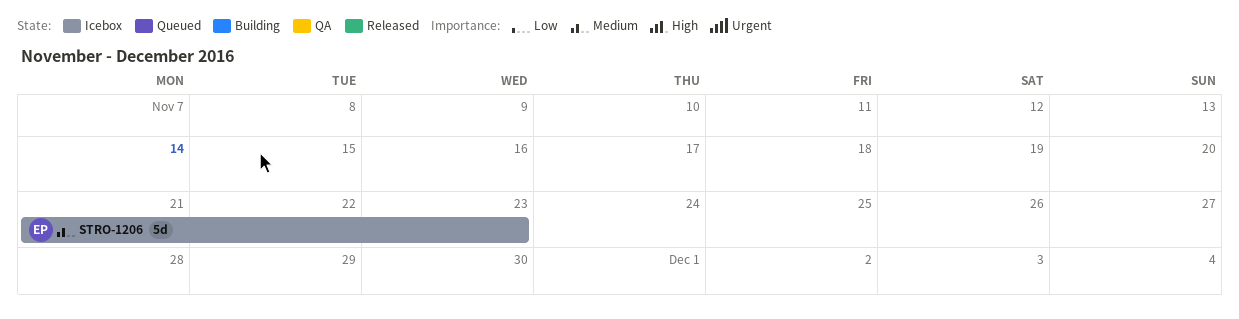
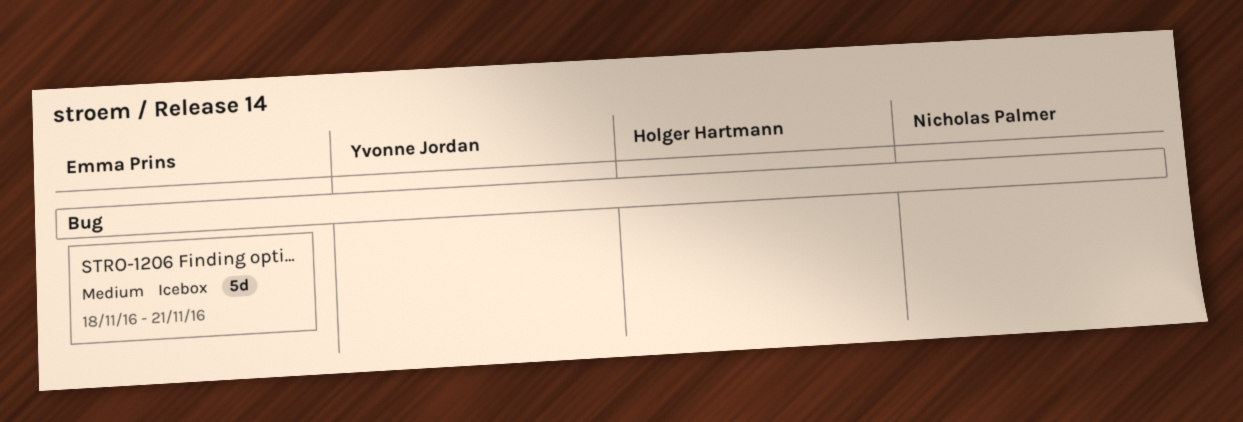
STRO-1206, start: Nov 21 -> Nov 18
STRO-1206, due: Nov 23 -> Nov 21

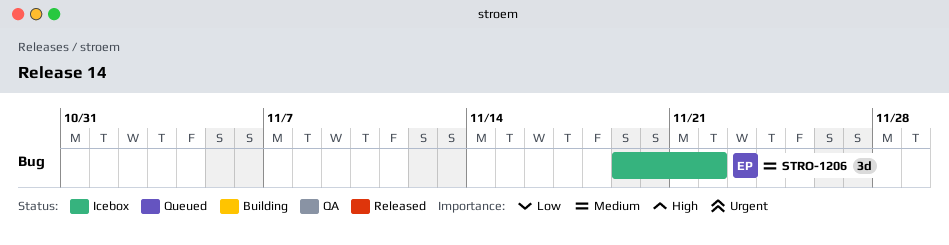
STRO-1206, estimate: 5d -> 3d
STRO-1206, start: Nov 18 -> Nov 19
STRO-1206, due: Nov 21 -> Nov 22

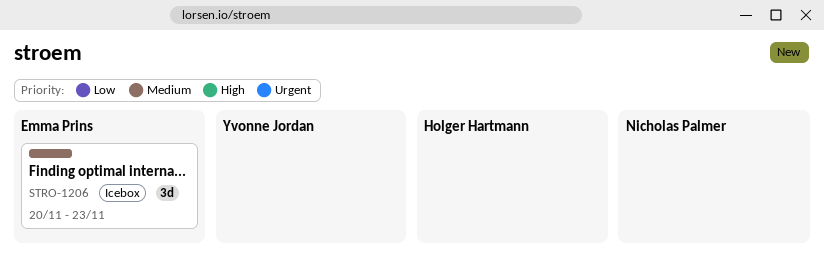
STRO-1206, start: Nov 19 -> Nov 20
STRO-1206, due: Nov 22 -> Nov 23

